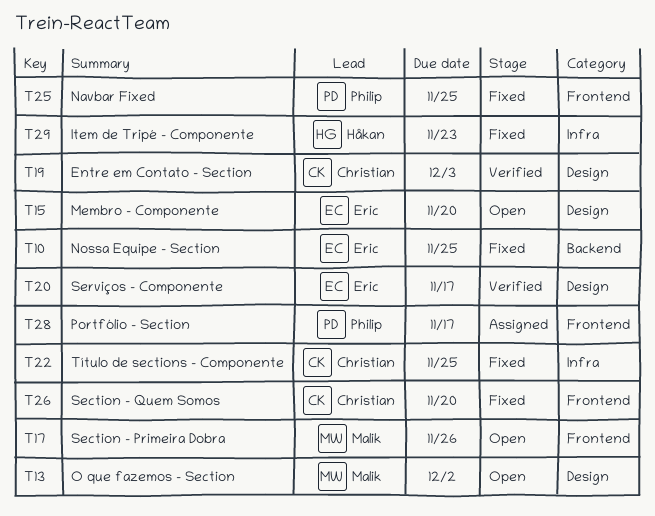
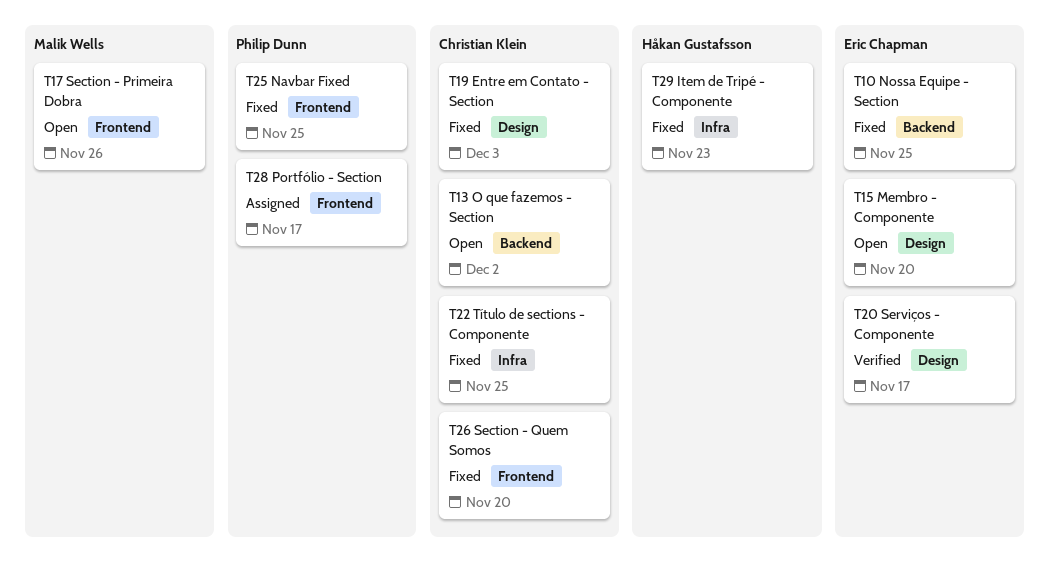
T13, owner: Malik Wells -> Christian Klein
T13, label: Design -> Backend
T19, status: Verified -> Fixed

